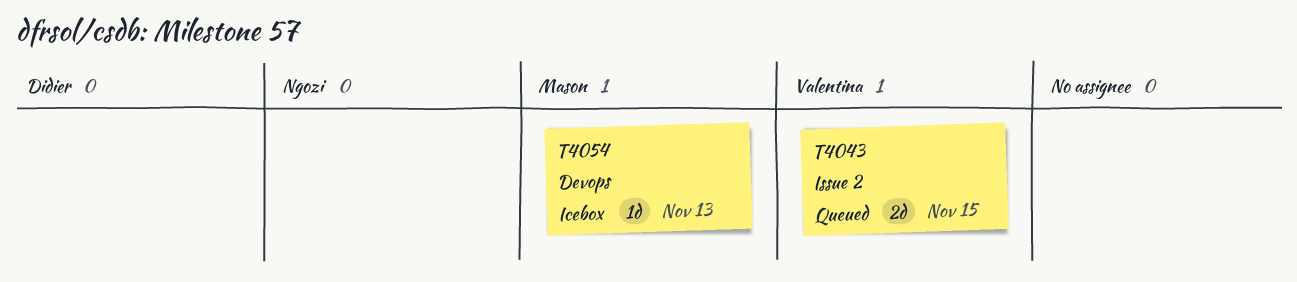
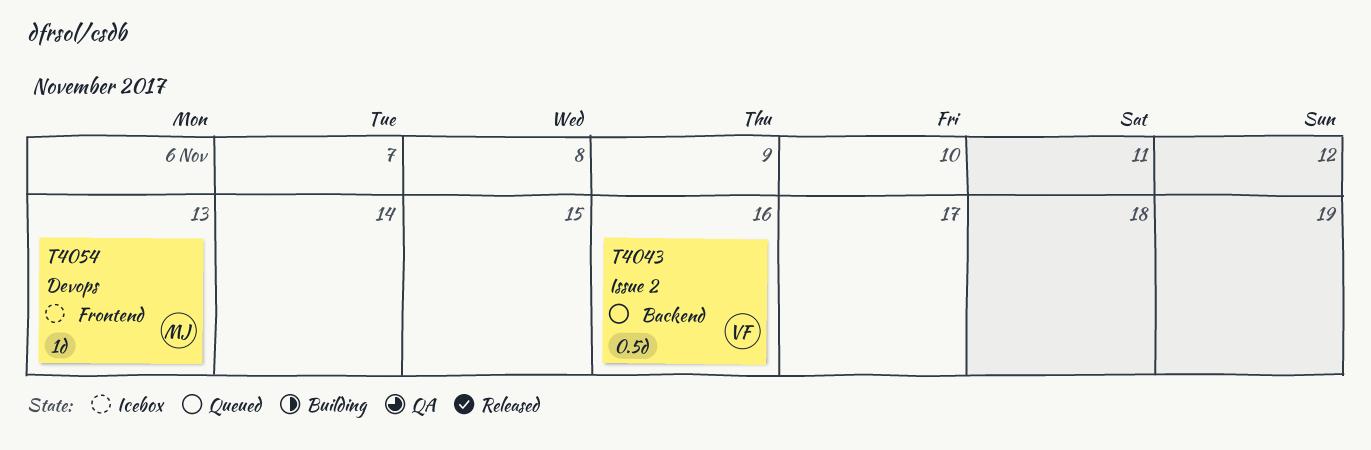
T4043, estimate: 2d -> 0.5d
T4043, due: Nov 15 -> Nov 16

